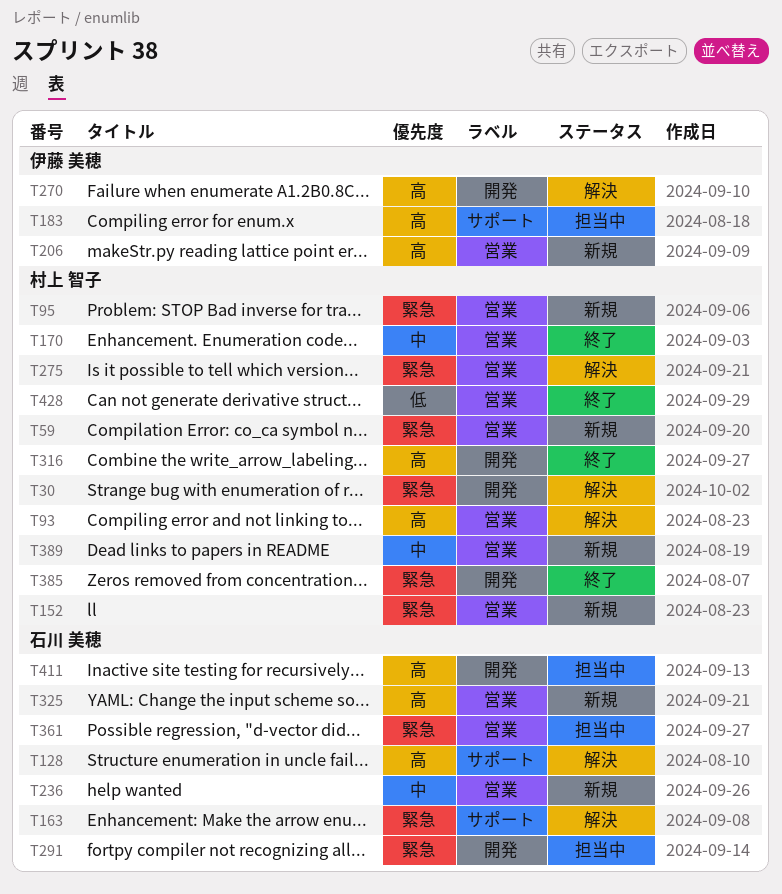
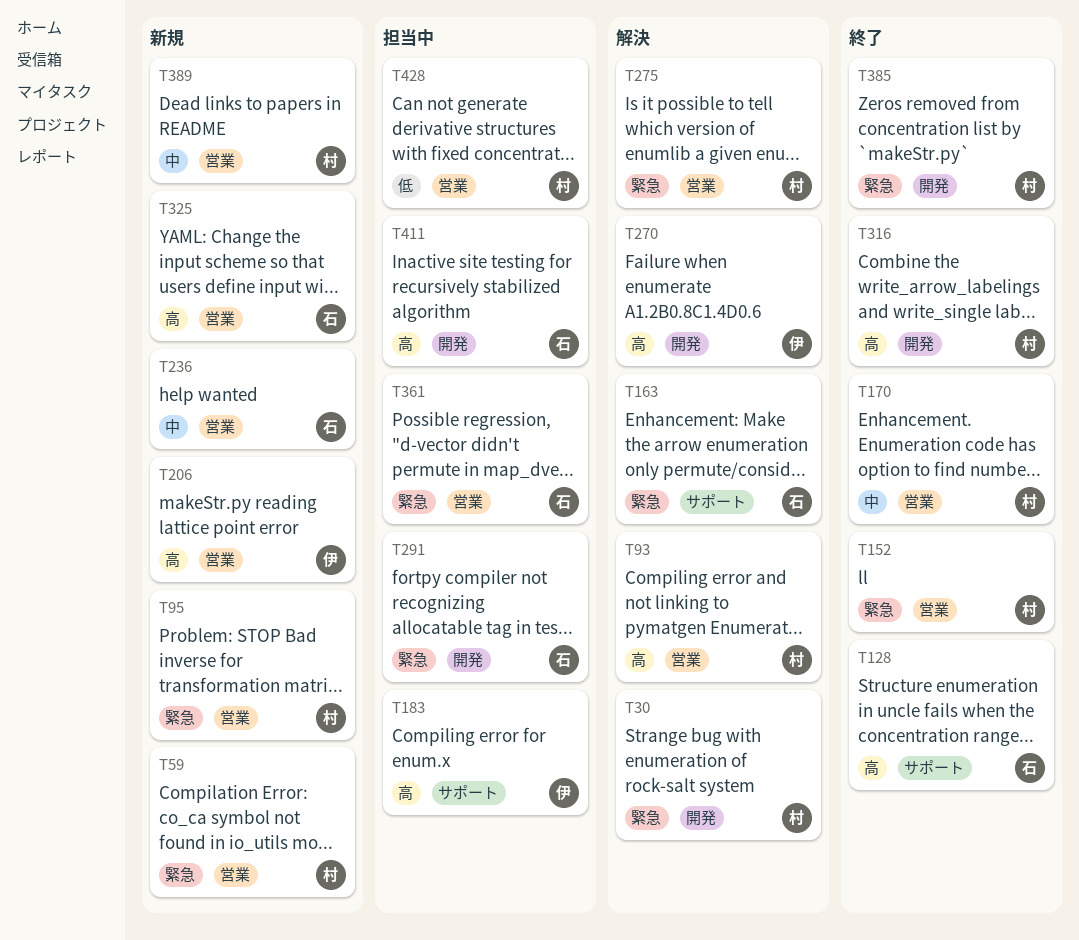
T128, status: 解決 -> 終了
T152, status: 新規 -> 終了
T428, status: 終了 -> 担当中

